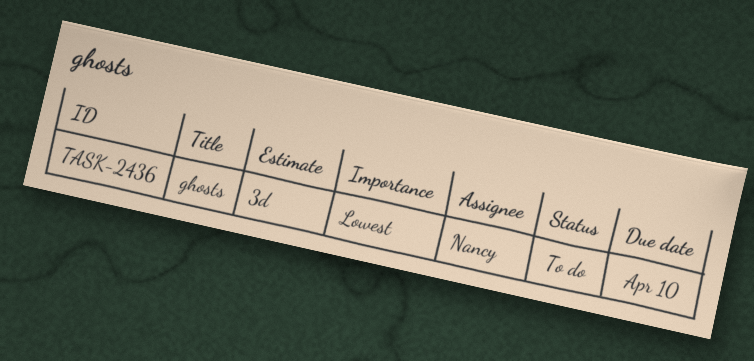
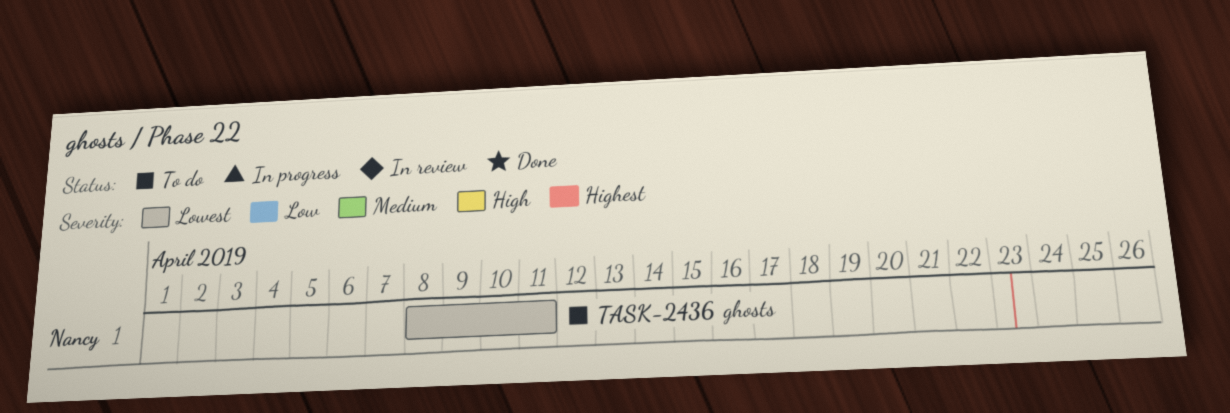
TASK-2436, due: Apr 10 -> Apr 11

